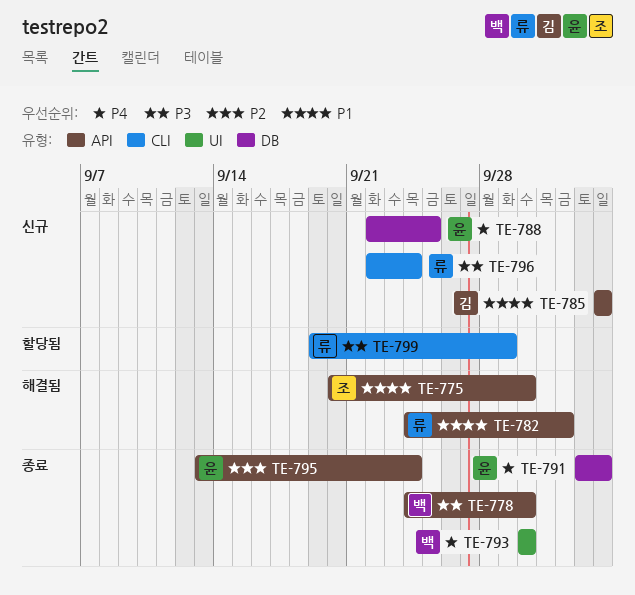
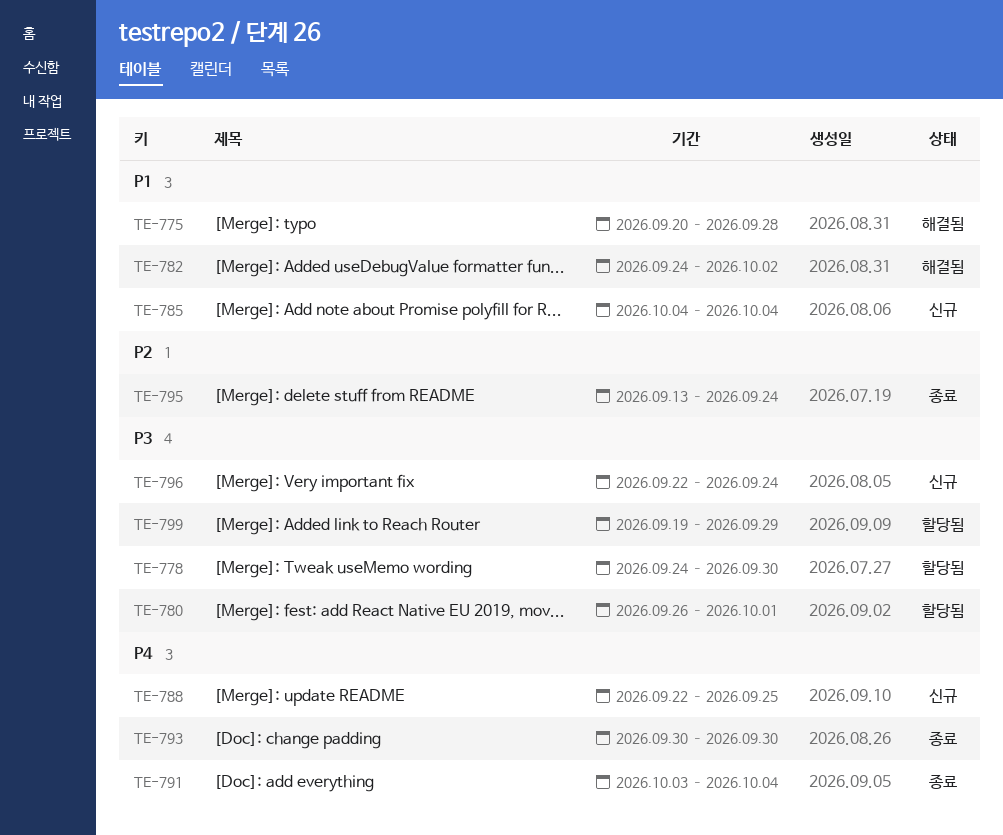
TE-775, due: Sep 30 -> Sep 28
TE-778, status: 종료 -> 할당됨
TE-780: none -> present

